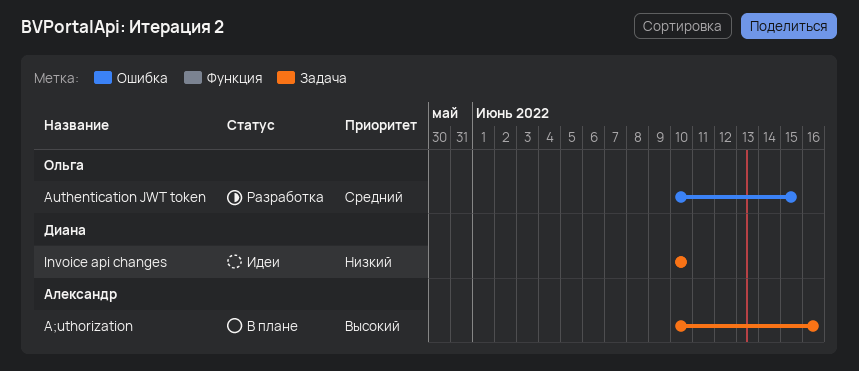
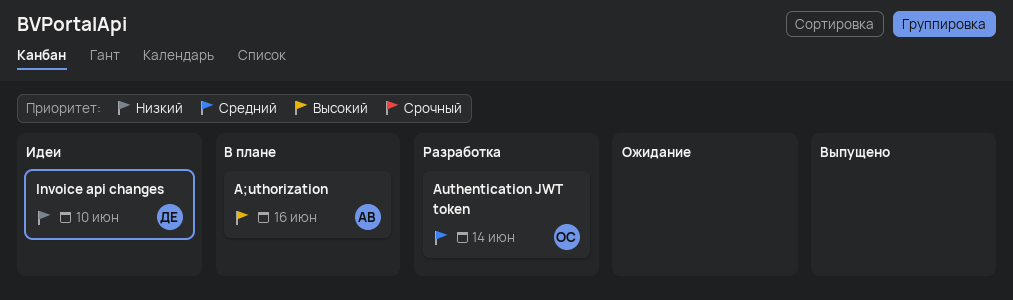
Authentication JWT token, due: Jun 15 -> Jun 14

